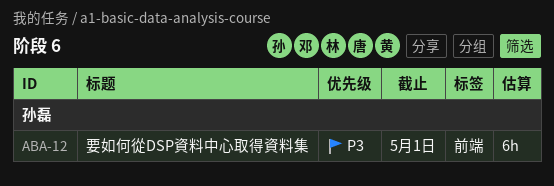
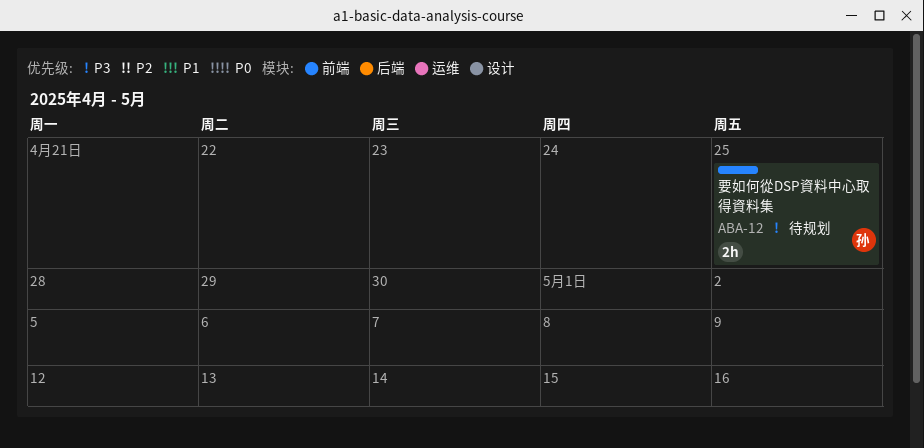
ABA-12, estimate: 6h -> 2h
ABA-12, due: May 1 -> Apr 25

